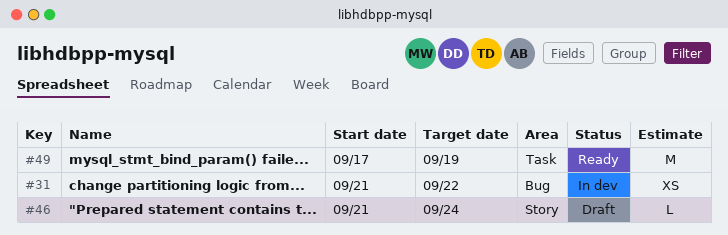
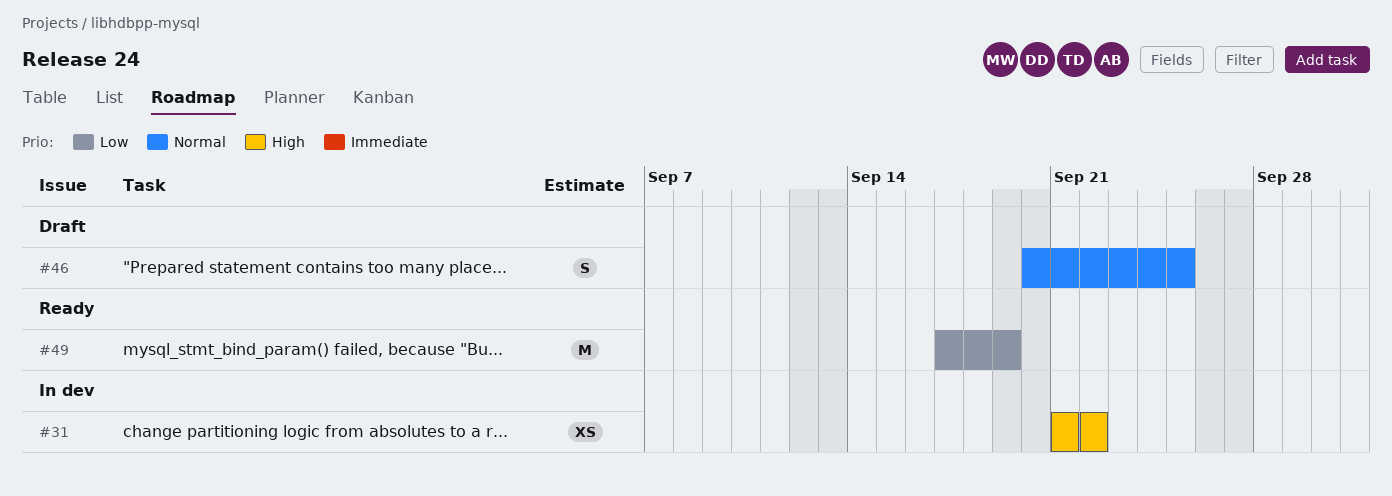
#46, estimate: L -> S
#46, start: Sep 21 -> Sep 20
#46, due: Sep 24 -> Sep 25

